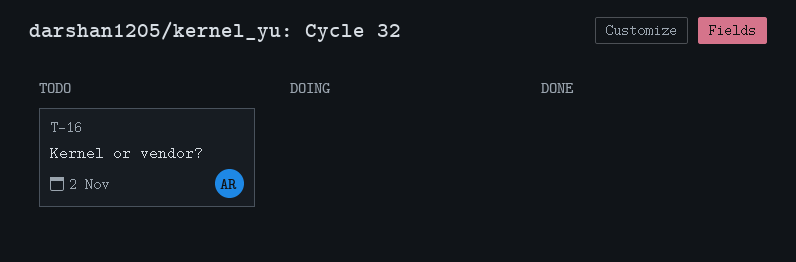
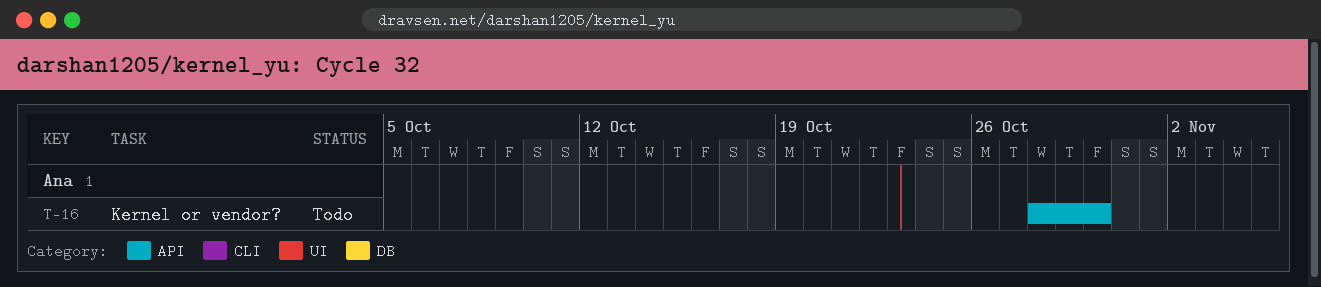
T-16, due: Nov 2 -> Oct 30

